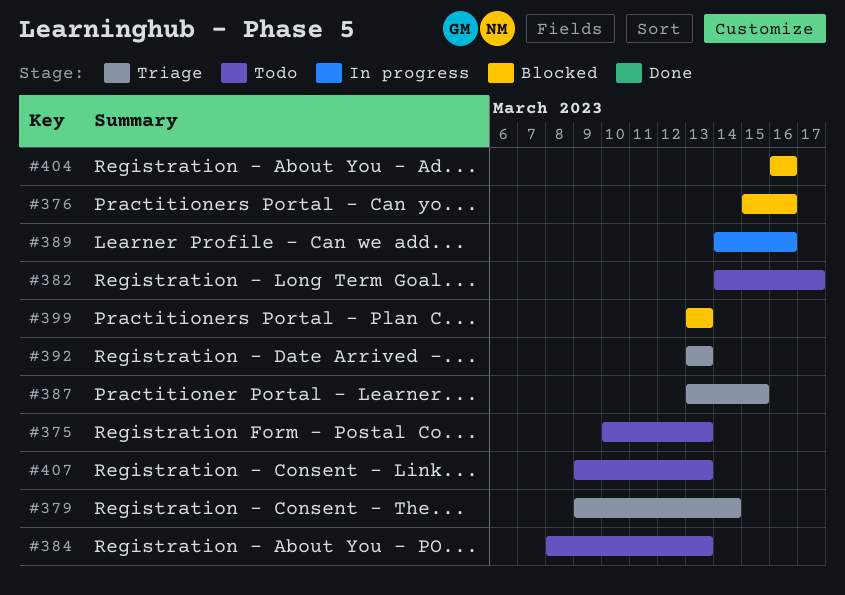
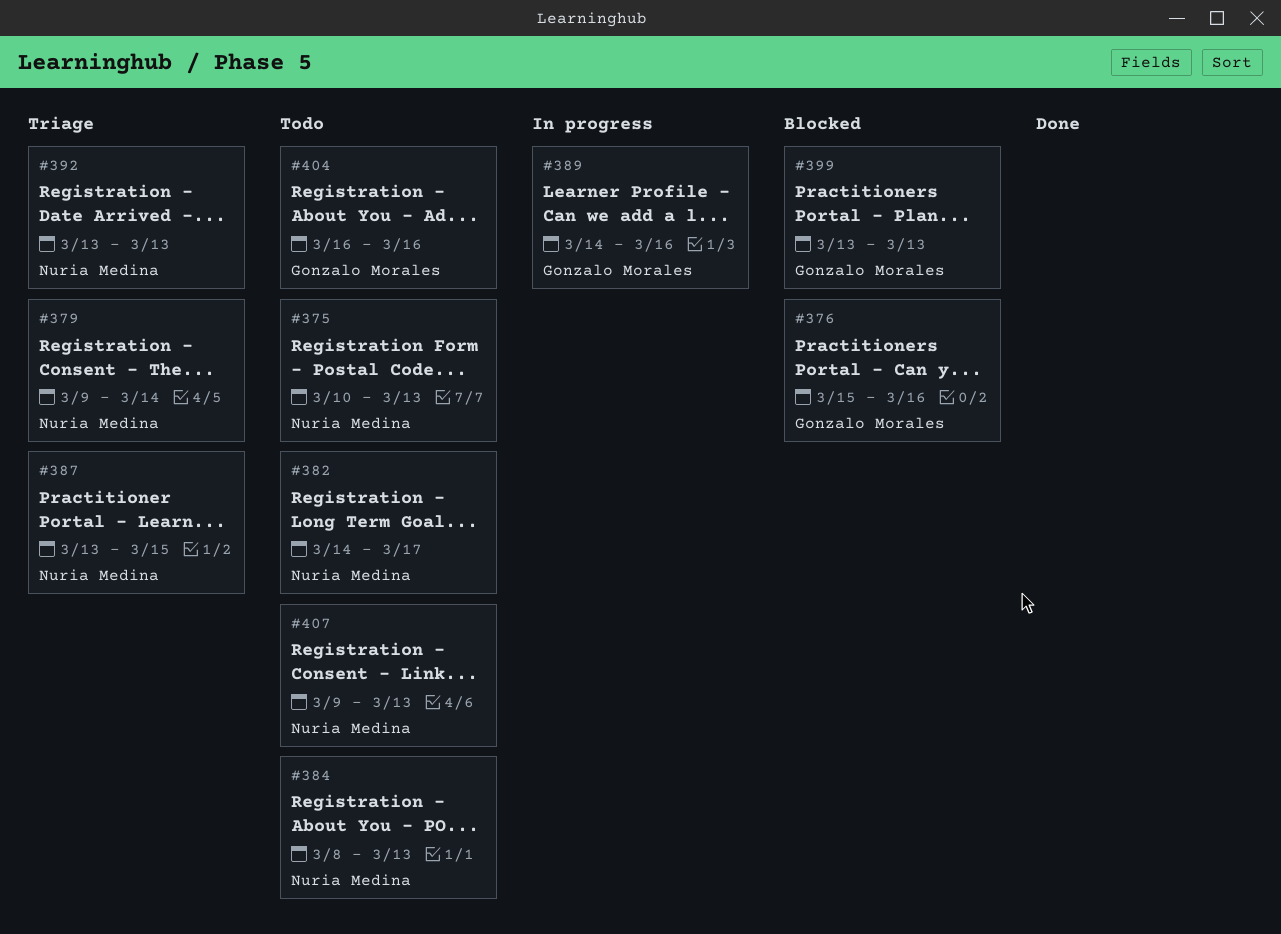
#404, status: Blocked -> Todo

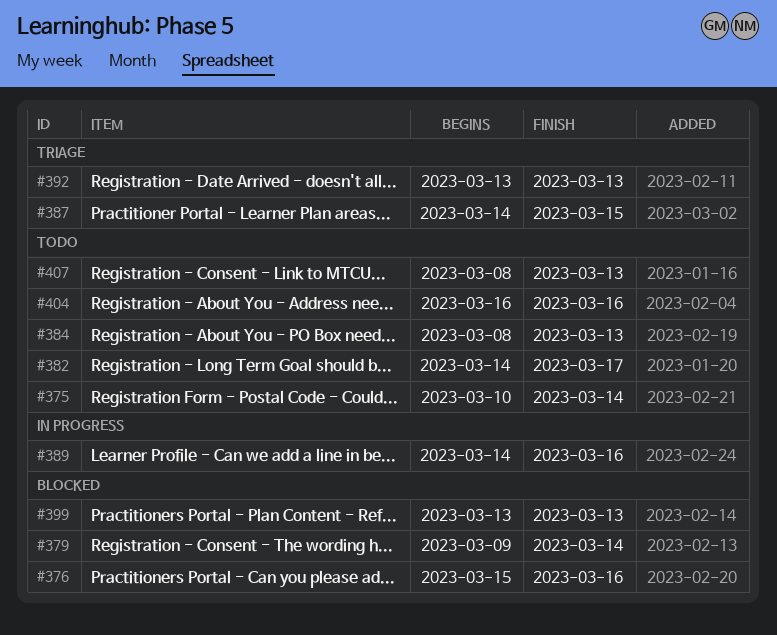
#375, due: Mar 13 -> Mar 14
#379, status: Triage -> Blocked
#387, start: Mar 13 -> Mar 14
#407, start: Mar 9 -> Mar 8

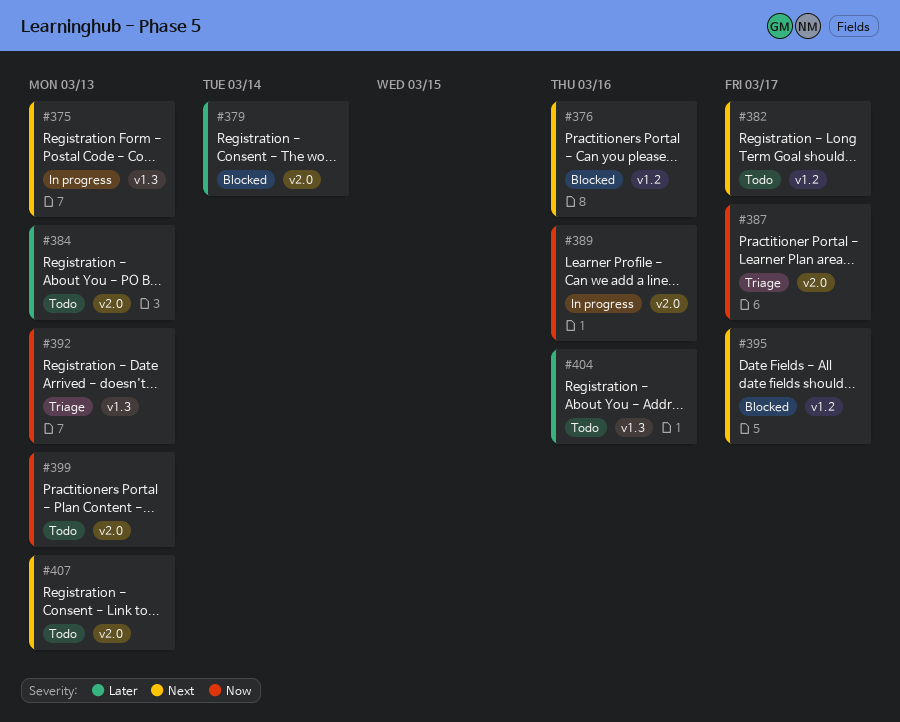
#375, status: Todo -> In progress
#375, due: Mar 14 -> Mar 13
#387, due: Mar 15 -> Mar 17
#395: none -> present
#399, status: Blocked -> Todo

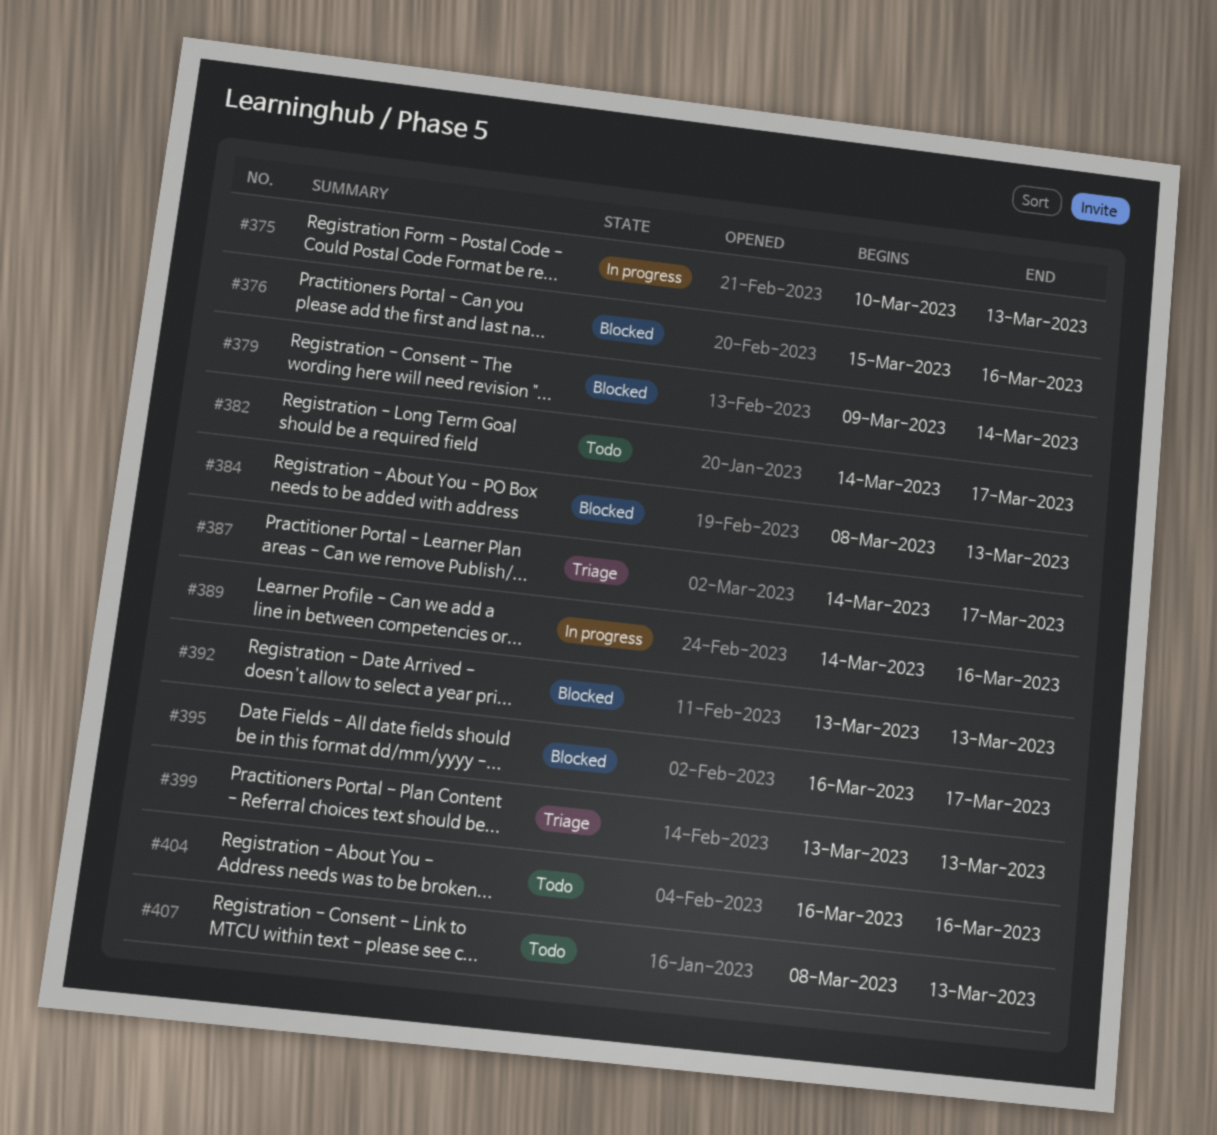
#384, status: Todo -> Blocked
#392, status: Triage -> Blocked
#399, status: Todo -> Triage

